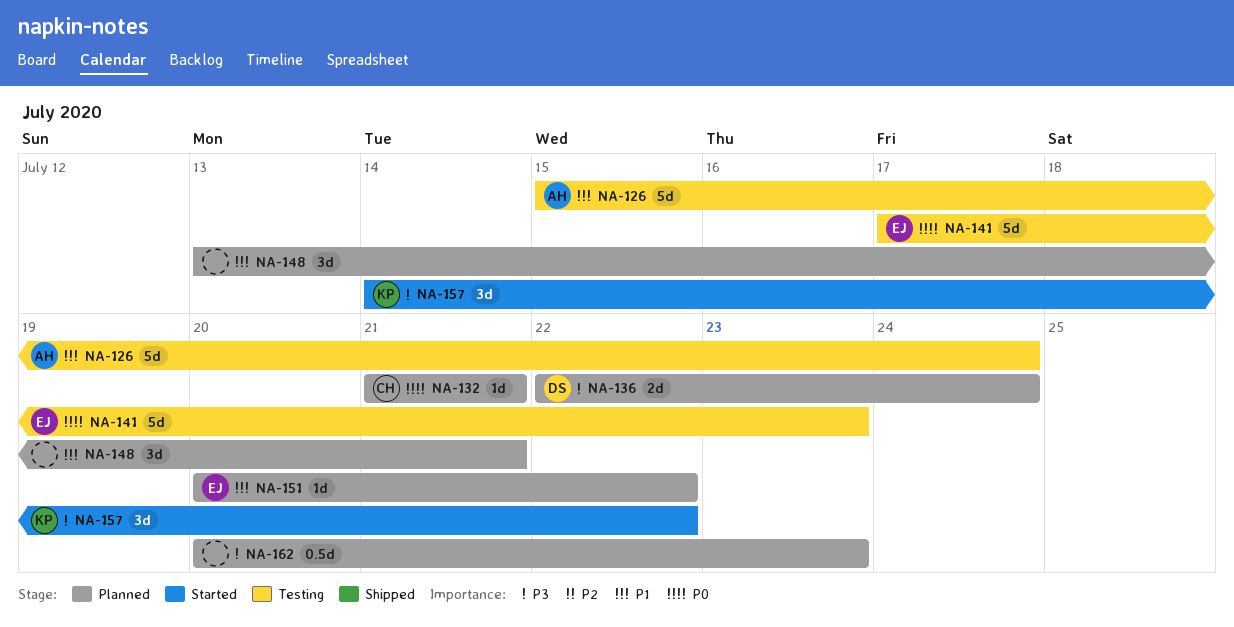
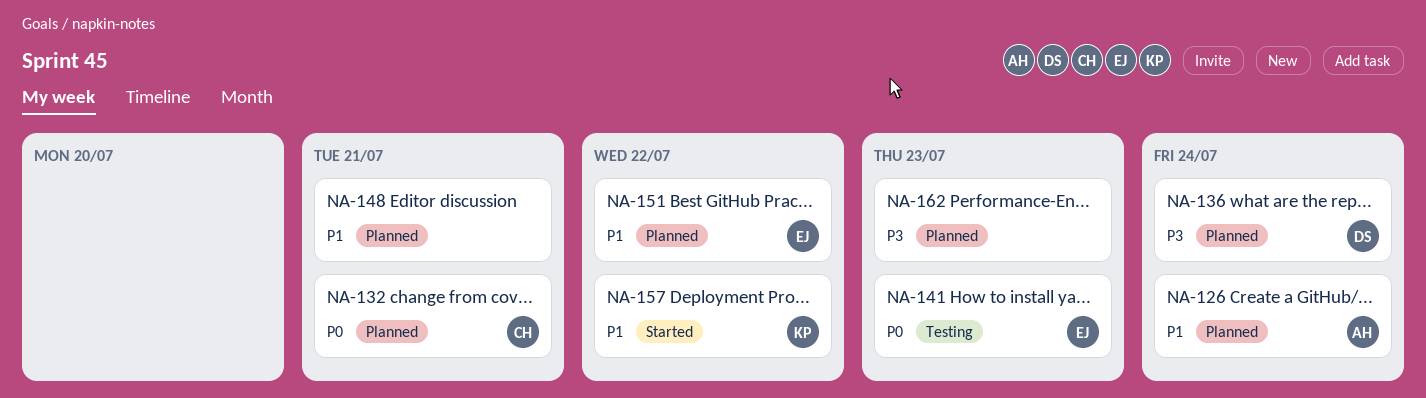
NA-126, status: Testing -> Planned
NA-157, priority: P3 -> P1

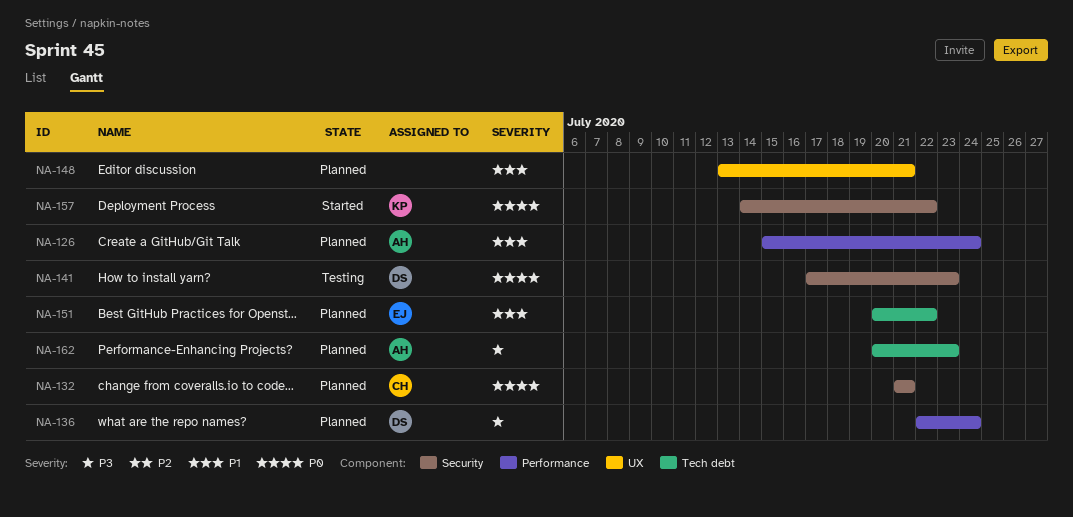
NA-141, owner: EJ -> DS
NA-157, priority: P1 -> P0
NA-162, owner: none -> AH

